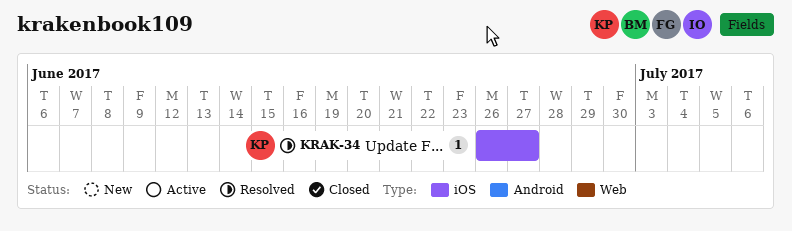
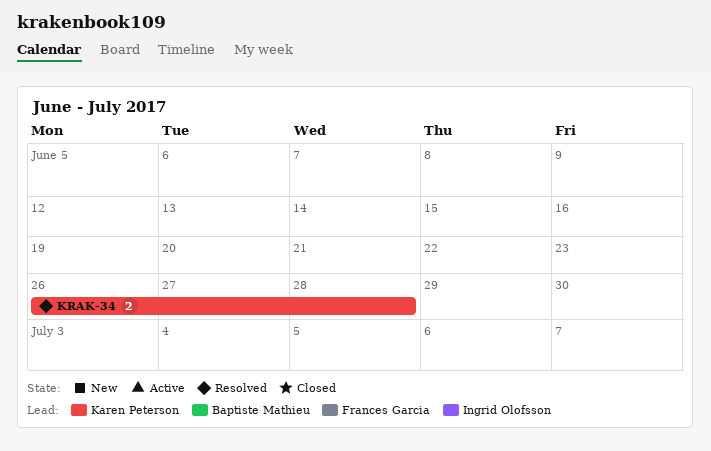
KRAK-34, estimate: 1 -> 2
KRAK-34, due: Jun 27 -> Jun 28

